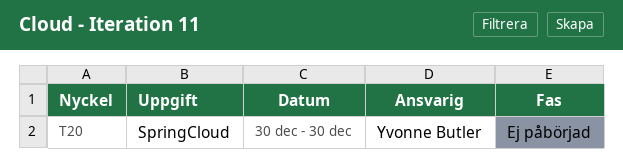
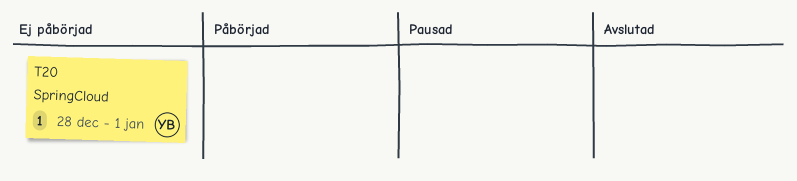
T20, start: Dec 30 -> Dec 28
T20, due: Dec 30 -> Jan 1

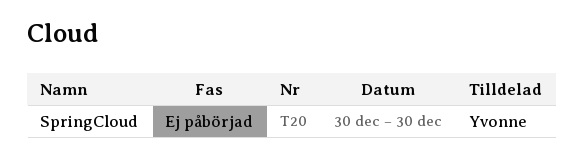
T20, start: Dec 28 -> Dec 30
T20, due: Jan 1 -> Dec 30

